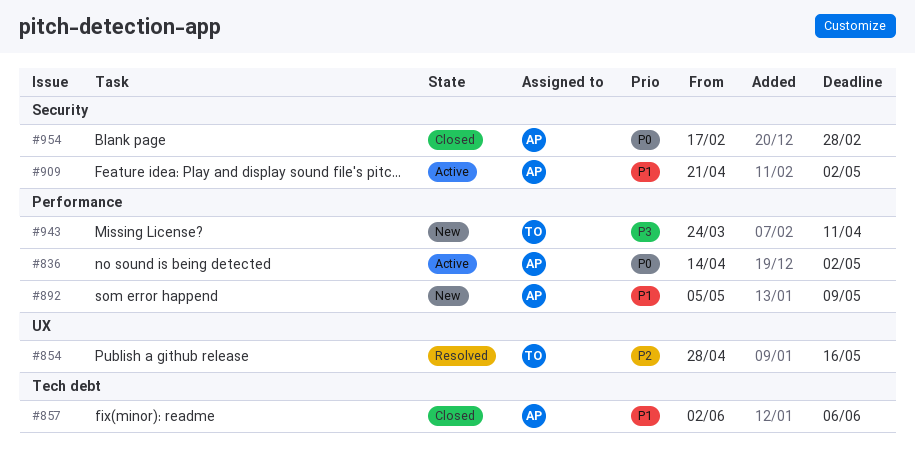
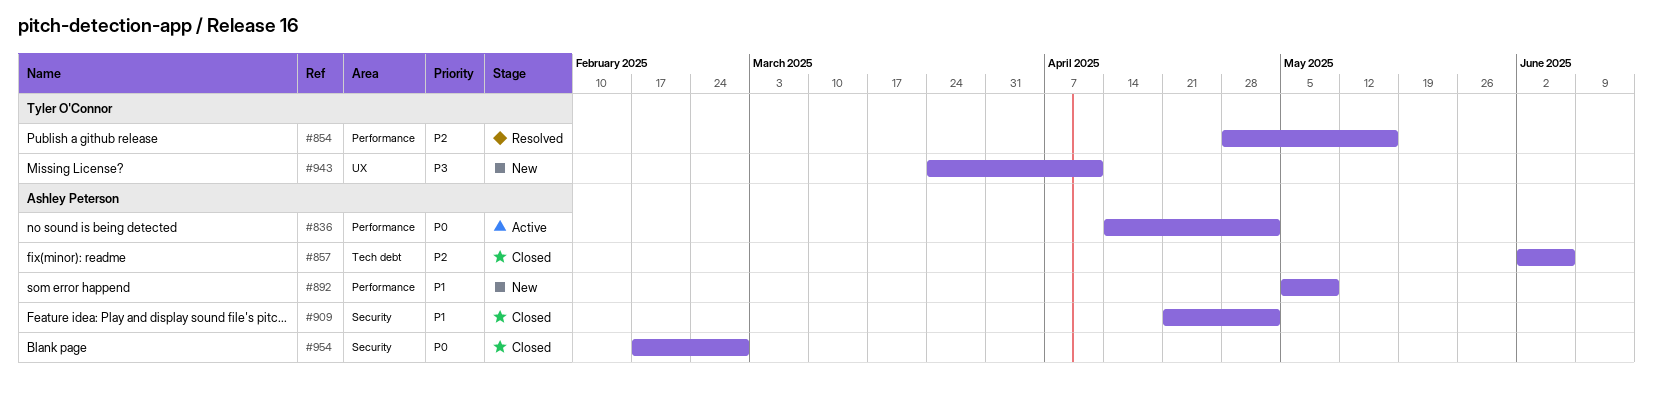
#854, label: UX -> Performance
#857, priority: P1 -> P2
#909, status: Active -> Closed
#943, label: Performance -> UX

